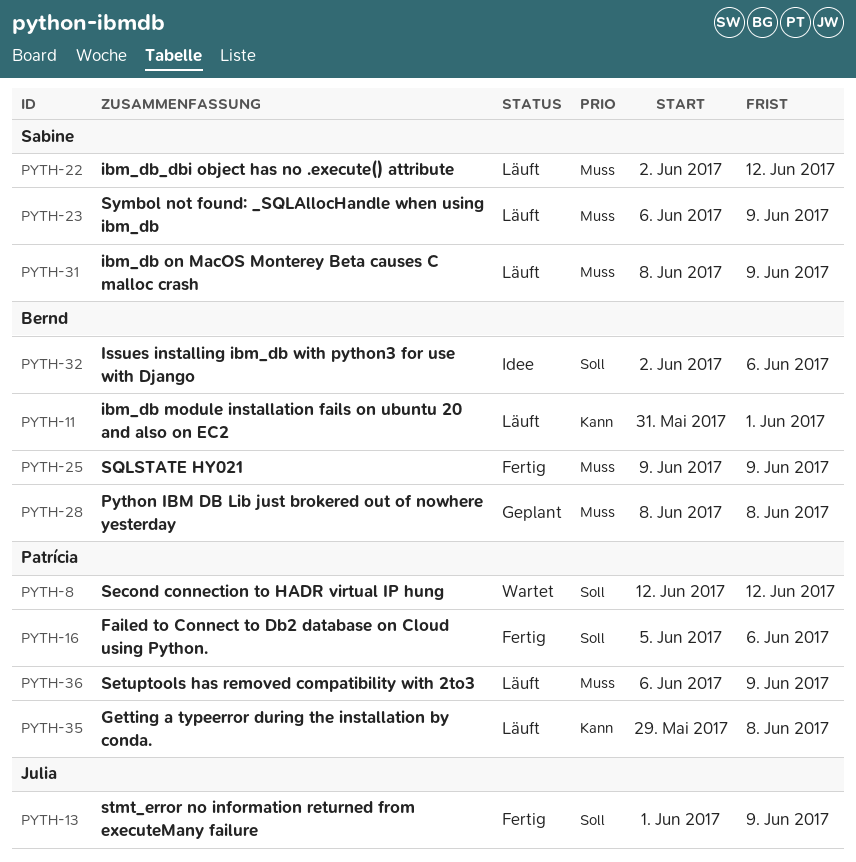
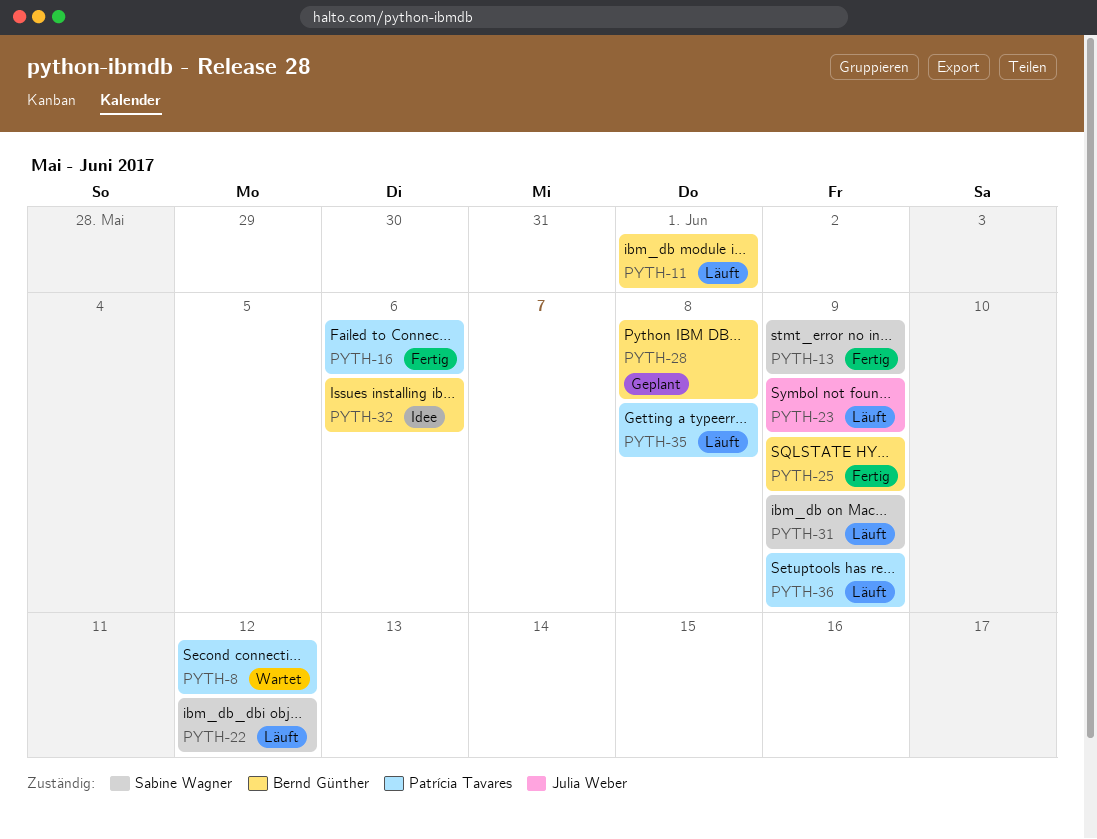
PYTH-13, owner: Julia Weber -> Sabine Wagner
PYTH-23, owner: Sabine Wagner -> Julia Weber

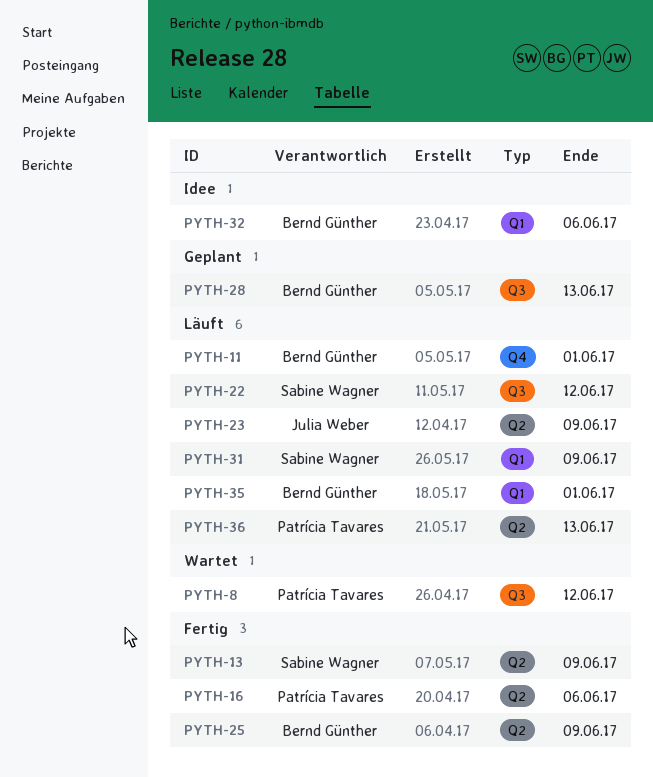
PYTH-28, due: Jun 8 -> Jun 13
PYTH-35, owner: Patrícia Tavares -> Bernd Günther
PYTH-35, due: Jun 8 -> Jun 1
PYTH-36, due: Jun 9 -> Jun 13

